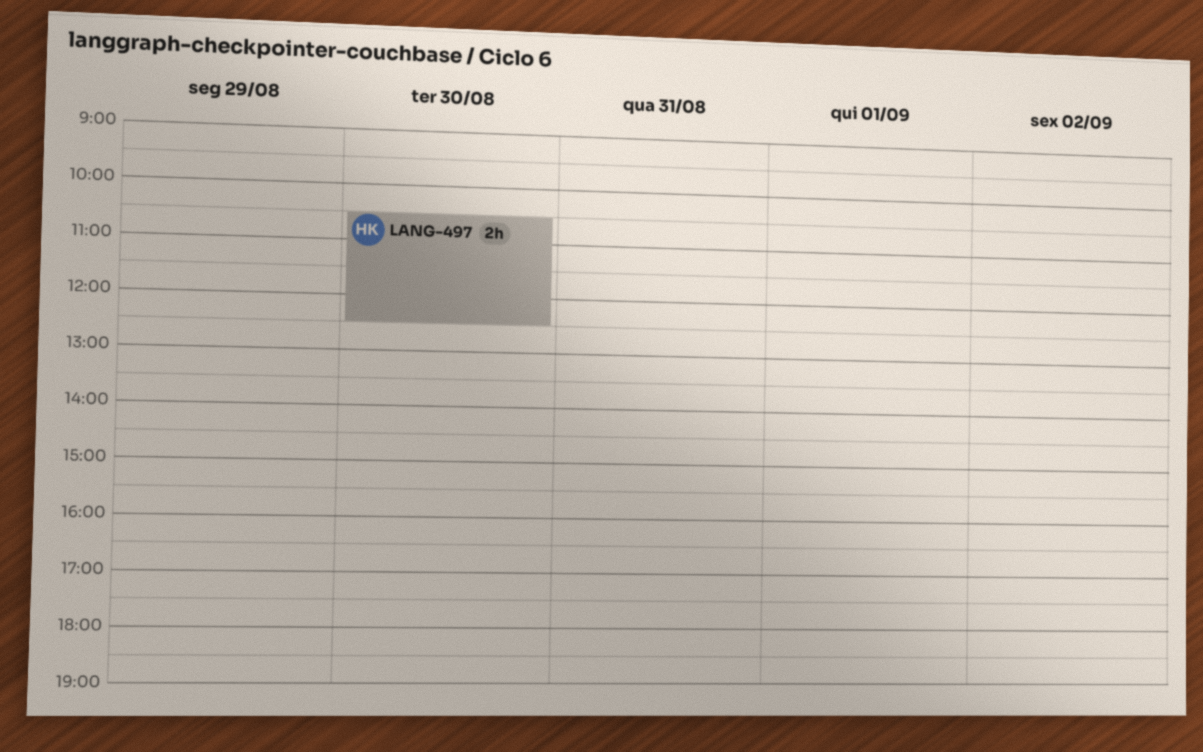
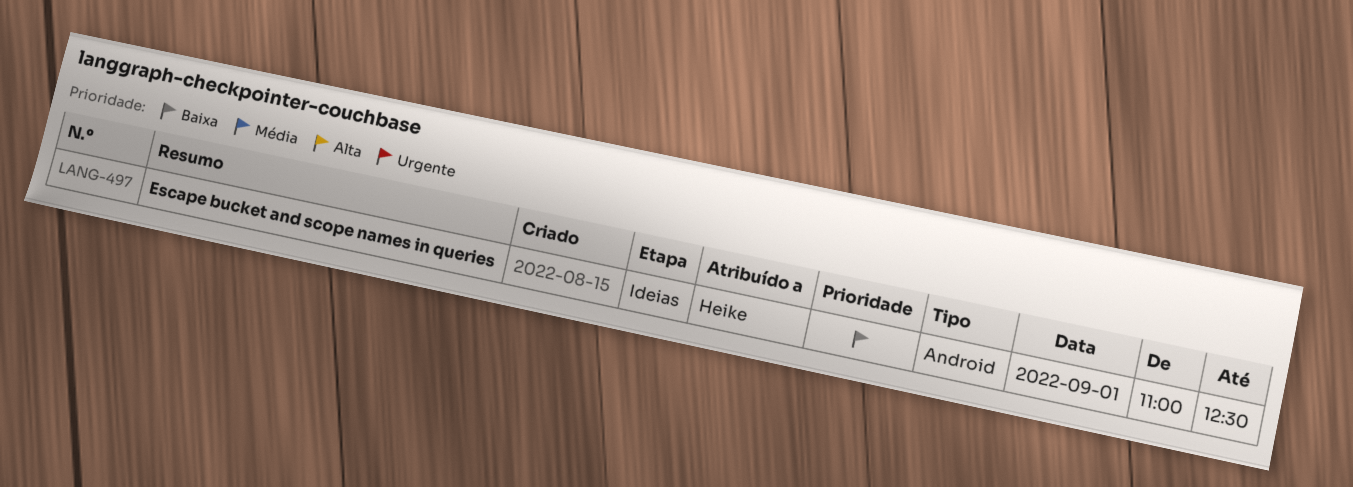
LANG-497, day: Aug 30 -> Sep 1
LANG-497, begins: 10:30 -> 11:00

